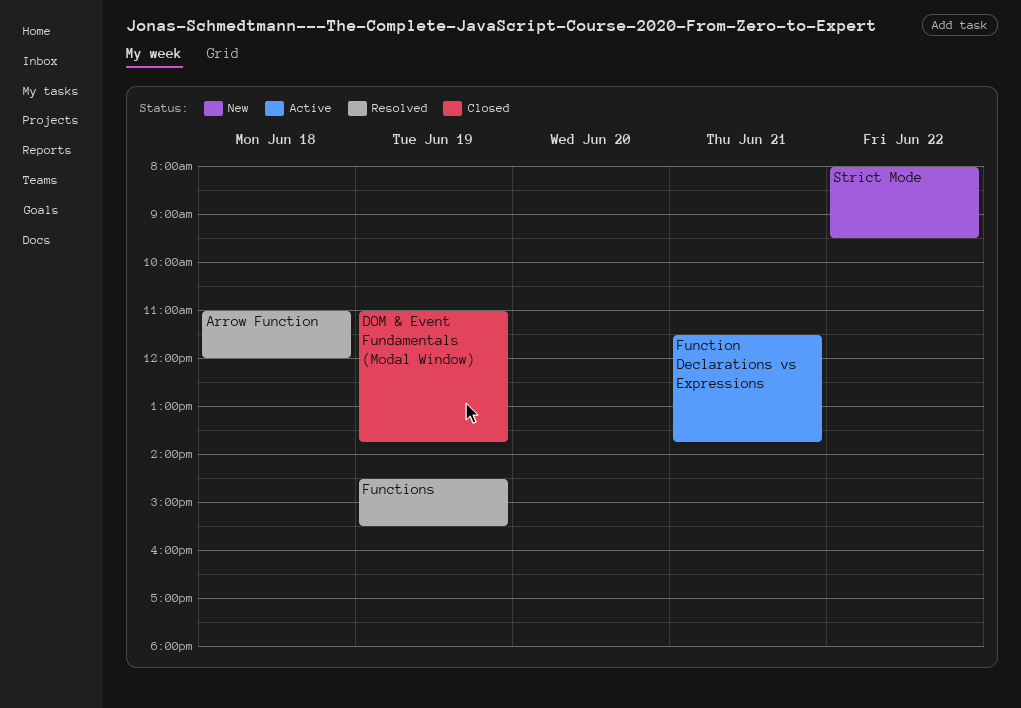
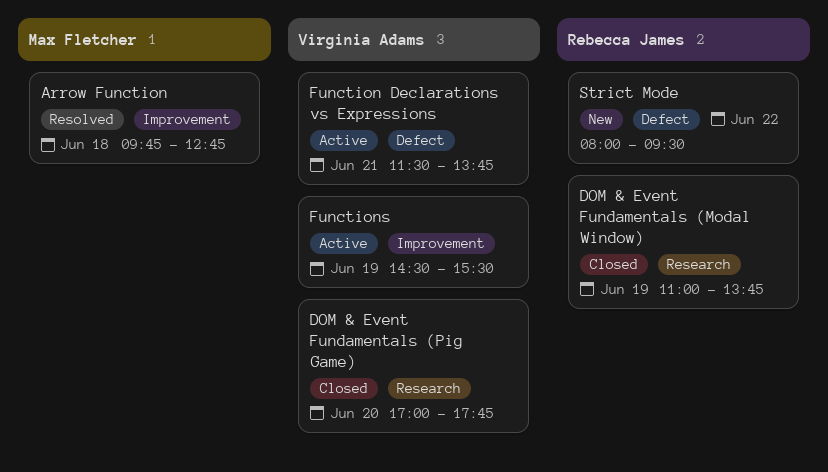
Arrow Function, begins: 11:00 -> 09:45
Arrow Function, ends: 12:00 -> 12:45
DOM & Event Fundamentals (Pig Game): none -> present
Functions, status: Resolved -> Active

